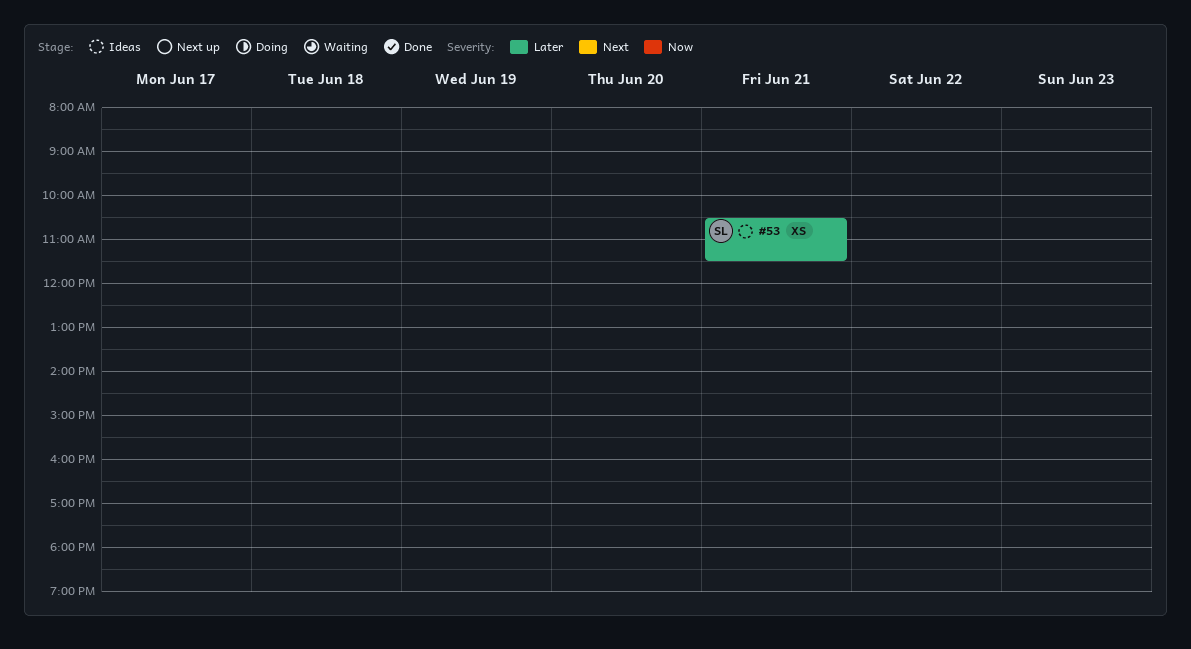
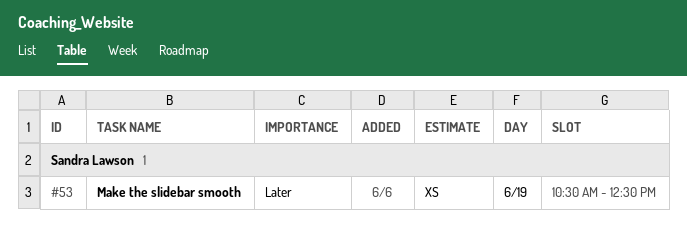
#53, day: Jun 21 -> Jun 19
#53, ends: 11:30 -> 12:30

